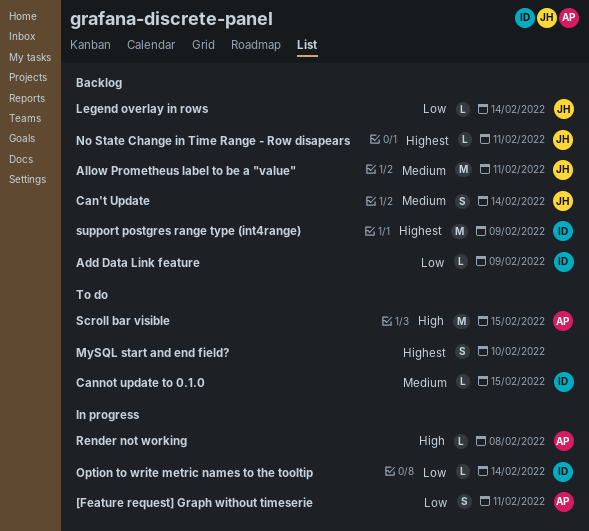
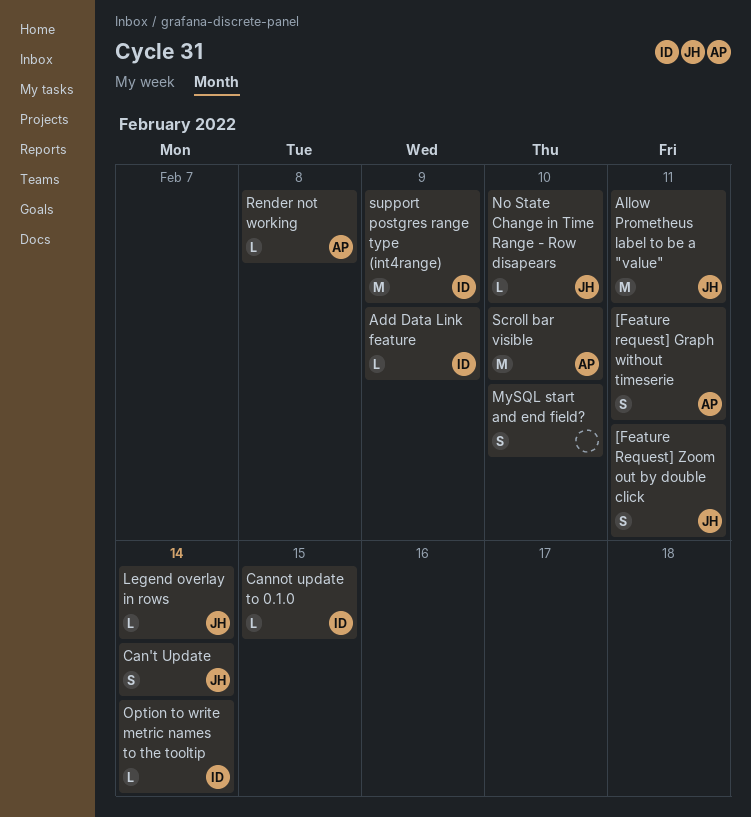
[Feature Request] Zoom out by double click: none -> present
No State Change in Time Range - Row disapears, due: Feb 11 -> Feb 10
Scroll bar visible, due: Feb 15 -> Feb 10

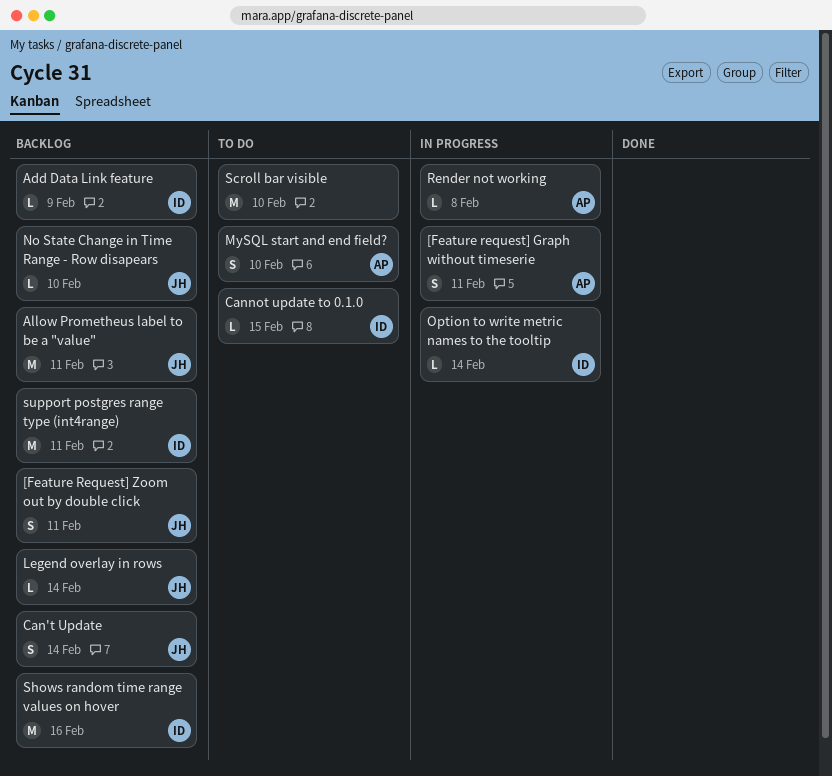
MySQL start and end field?, owner: none -> AP
Scroll bar visible, owner: AP -> none
Shows random time range values on hover: none -> present
support postgres range type (int4range), due: Feb 9 -> Feb 11

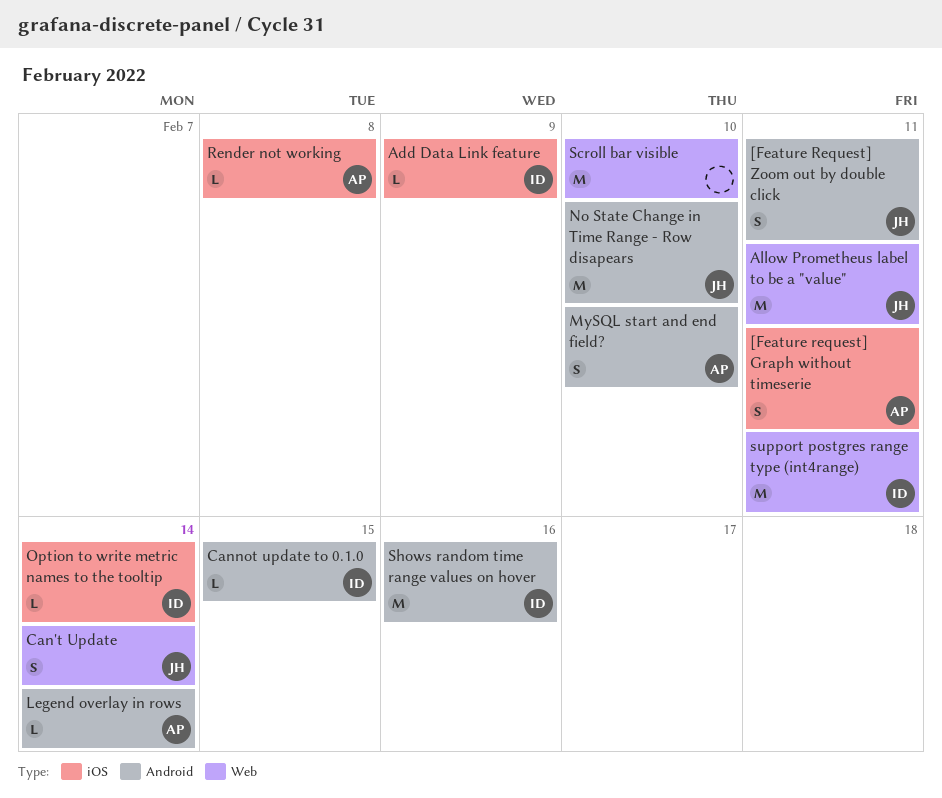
Legend overlay in rows, owner: JH -> AP
No State Change in Time Range - Row disapears, estimate: L -> M

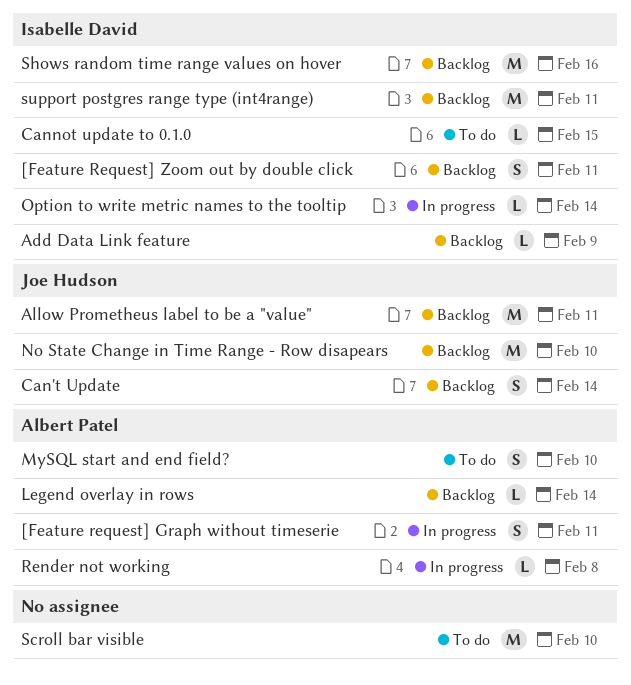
[Feature Request] Zoom out by double click, owner: Joe Hudson -> Isabelle David

